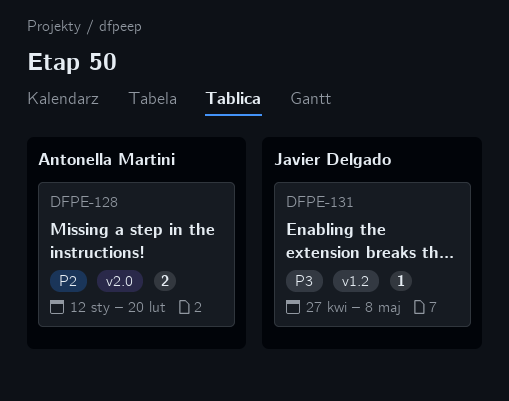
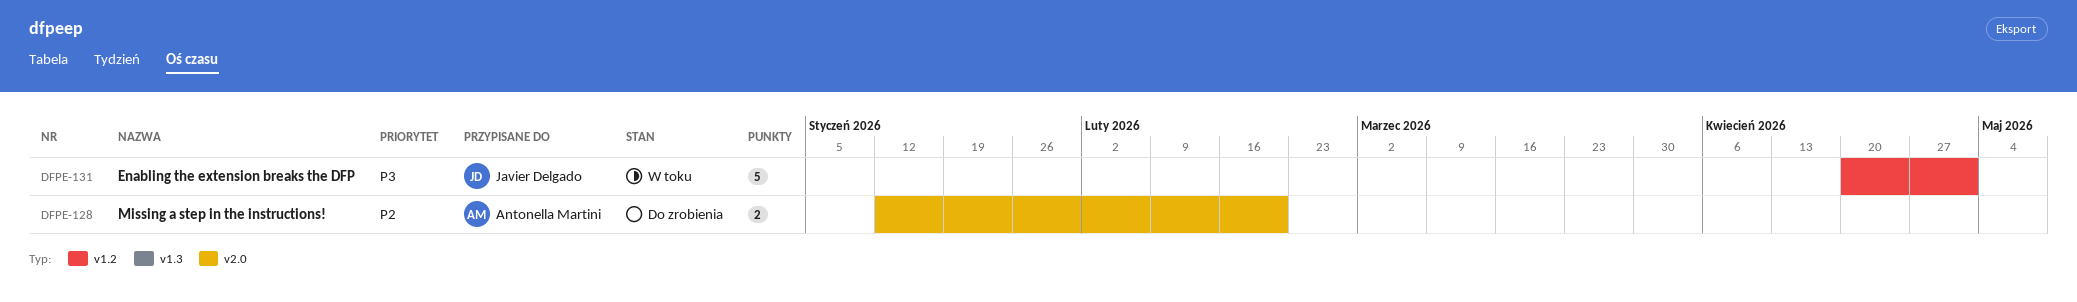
DFPE-131, estimate: 1 -> 5
DFPE-131, start: Apr 27 -> Apr 20
DFPE-131, due: May 8 -> May 1

